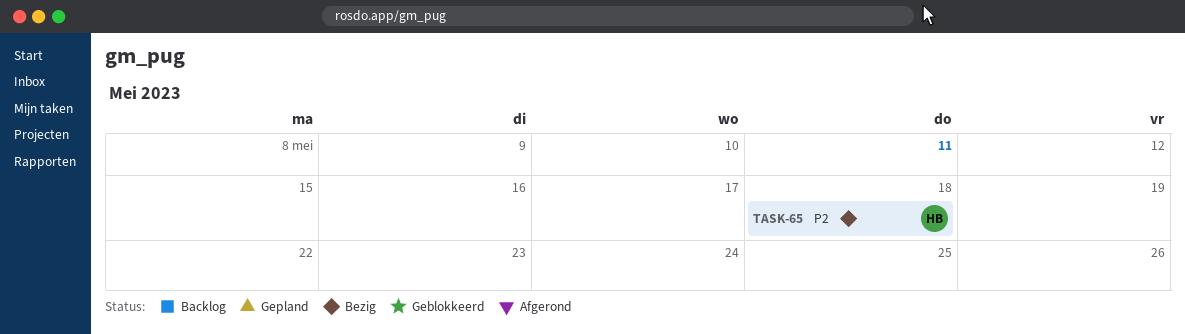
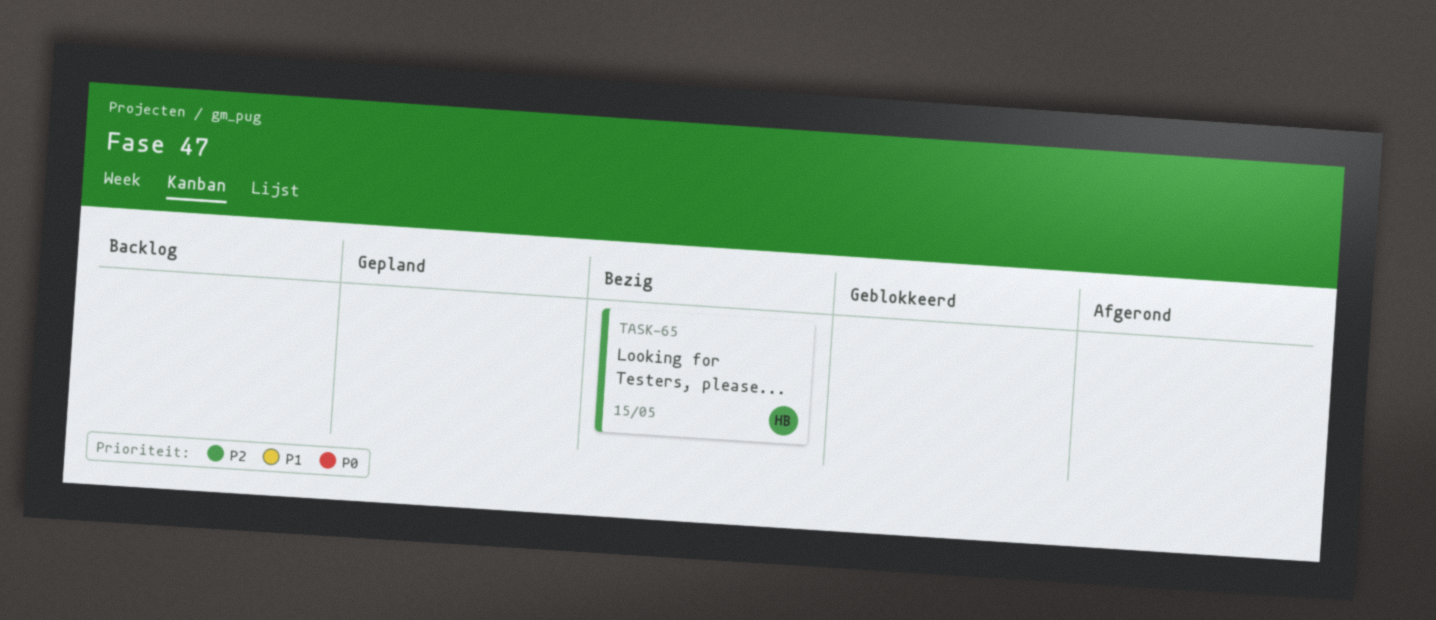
TASK-65, due: May 18 -> May 15

